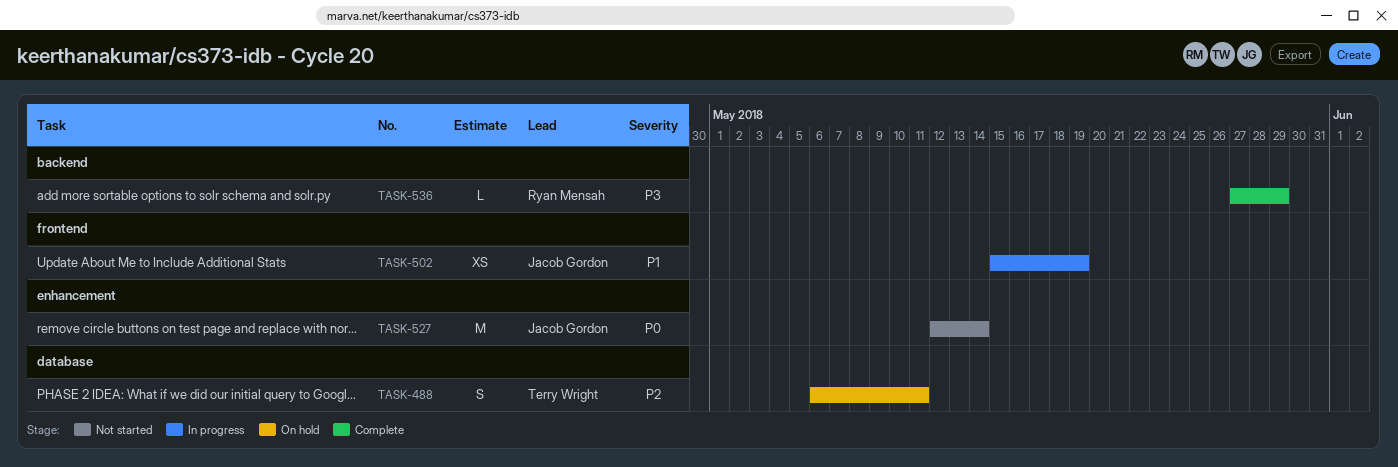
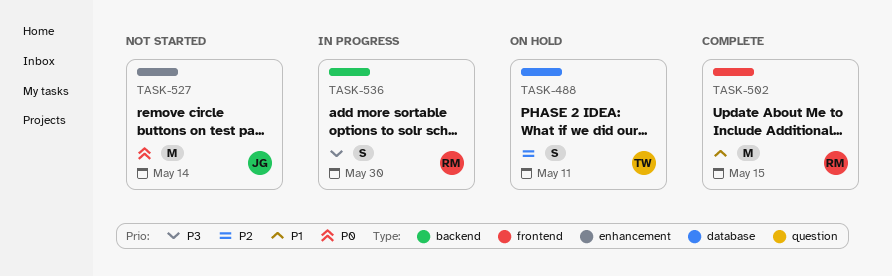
TASK-502, status: In progress -> Complete
TASK-502, owner: Jacob Gordon -> Ryan Mensah
TASK-502, estimate: XS -> M
TASK-502, due: May 19 -> May 15
TASK-536, status: Complete -> In progress
TASK-536, estimate: L -> S
TASK-536, due: May 29 -> May 30

